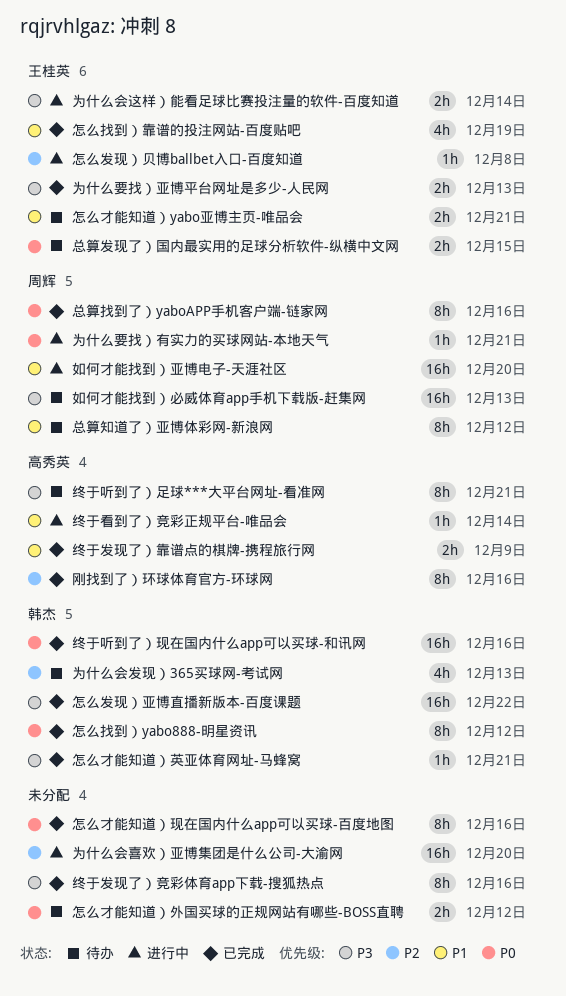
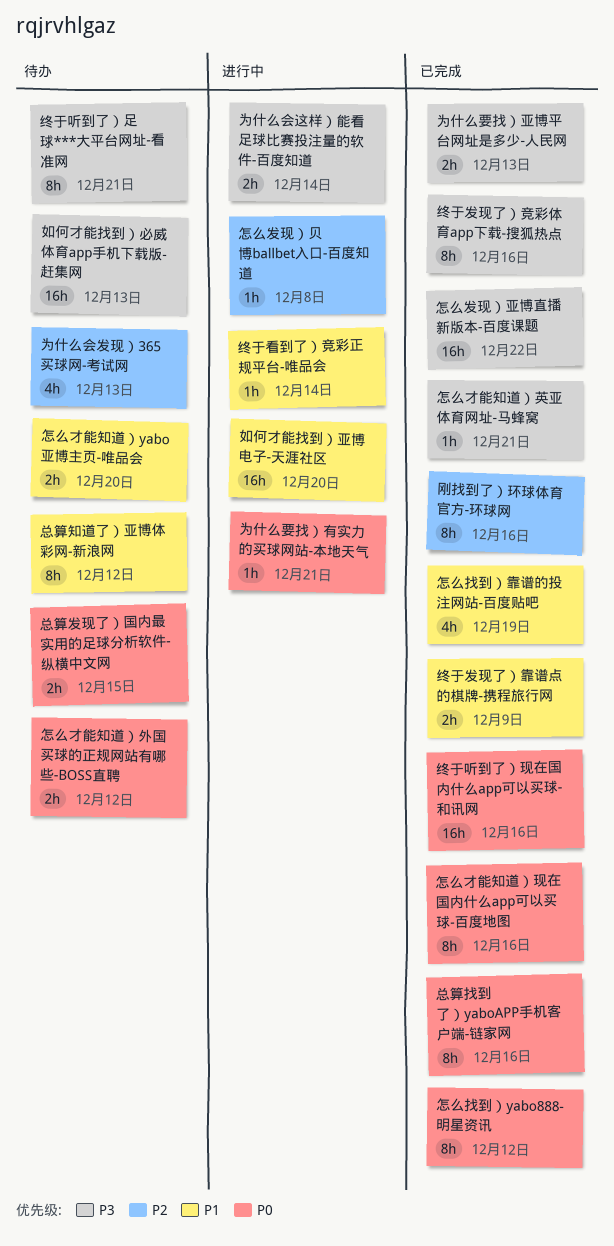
为什么会喜欢）亚博集团是什么公司-大渝网: present -> none
怎么才能知道）yabo亚博主页-唯品会, due: Dec 21 -> Dec 20

